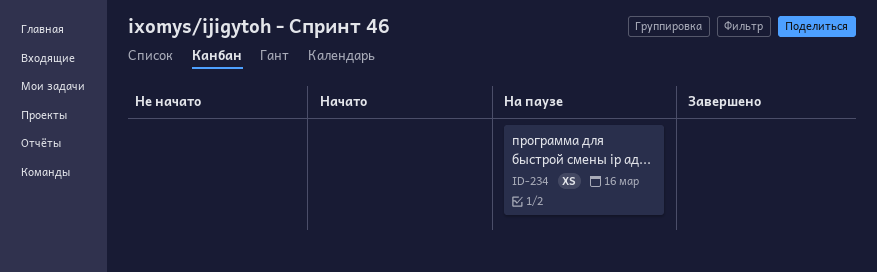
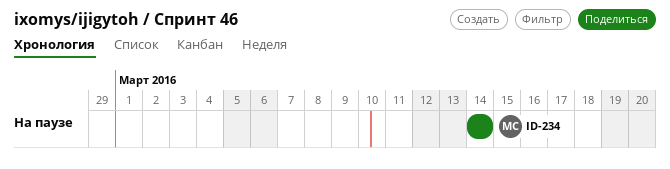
ID-234, due: Mar 16 -> Mar 14

